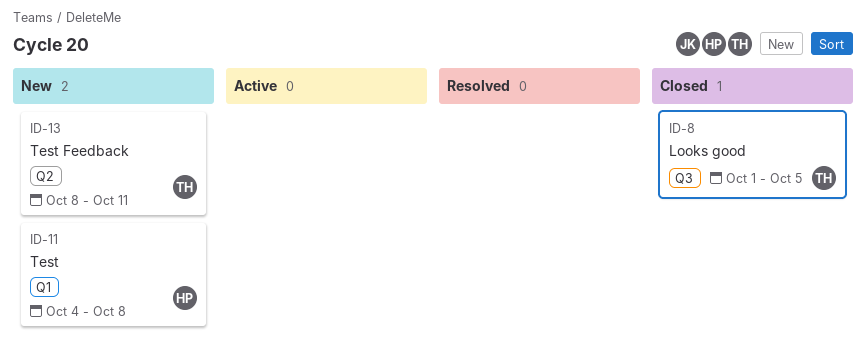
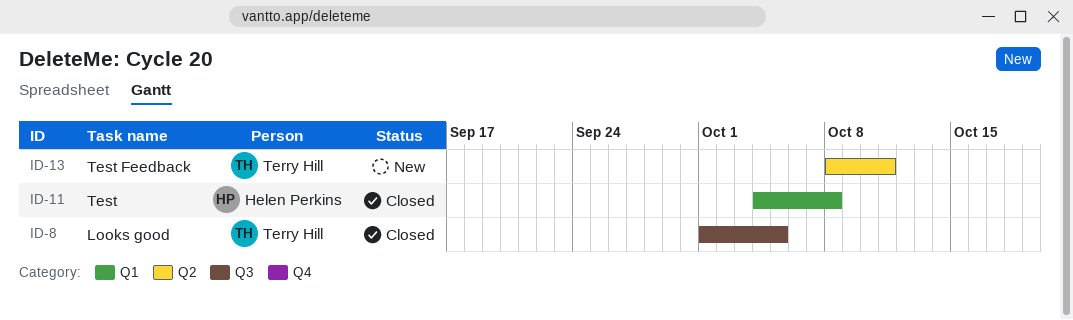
ID-11, status: New -> Closed

